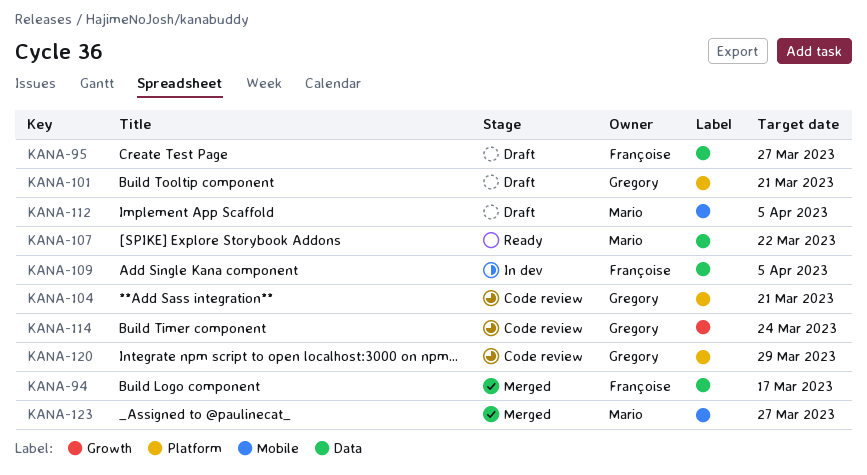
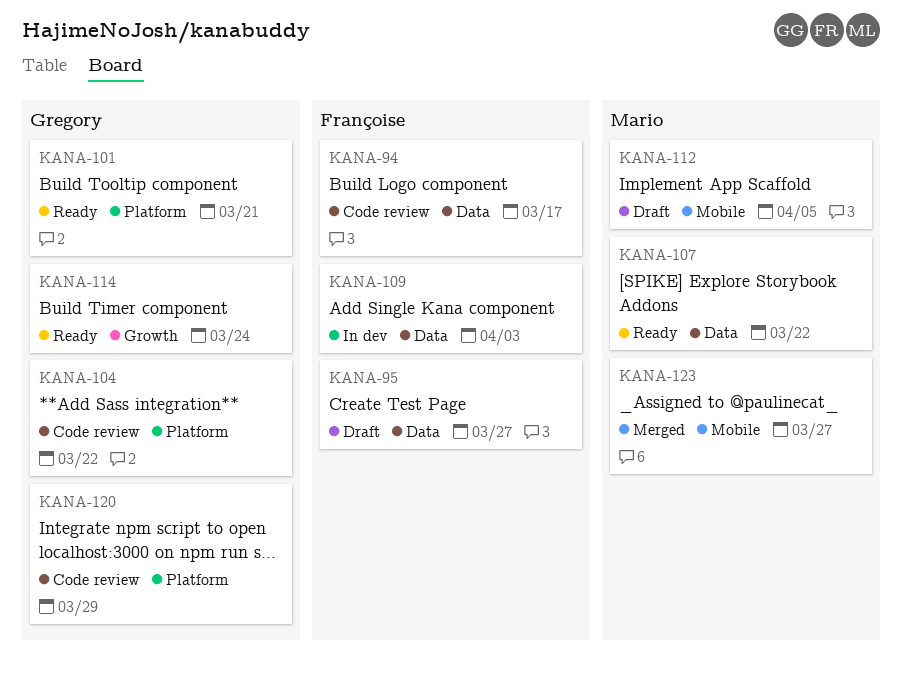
KANA-94, status: Merged -> Code review
KANA-101, status: Draft -> Ready
KANA-104, due: Mar 21 -> Mar 22
KANA-109, due: Apr 5 -> Apr 3
KANA-114, status: Code review -> Ready

